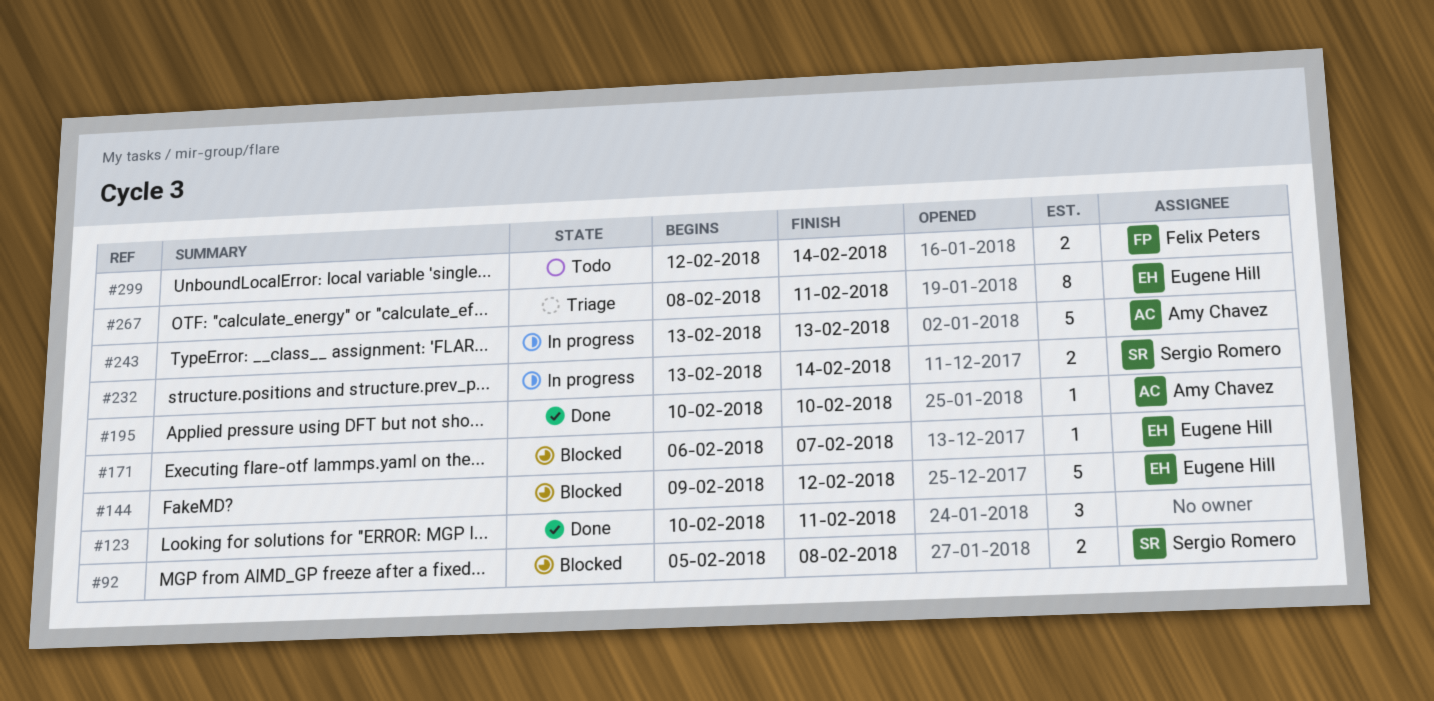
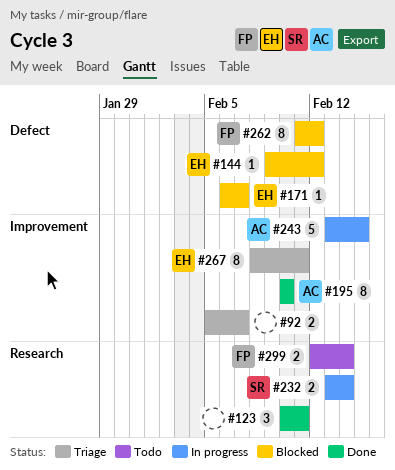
#92, status: Blocked -> Triage
#92, owner: Sergio Romero -> none
#92, due: Feb 8 -> Feb 7
#144, estimate: 5 -> 1
#195, estimate: 1 -> 8
#243, due: Feb 13 -> Feb 15
#262: none -> present

